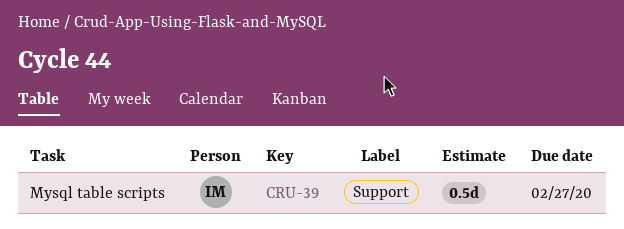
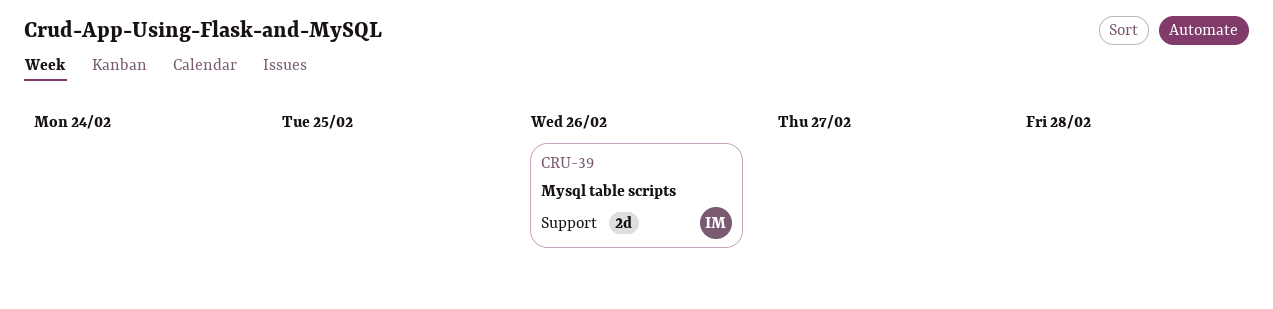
CRU-39, estimate: 0.5d -> 2d
CRU-39, due: Feb 27 -> Feb 26

